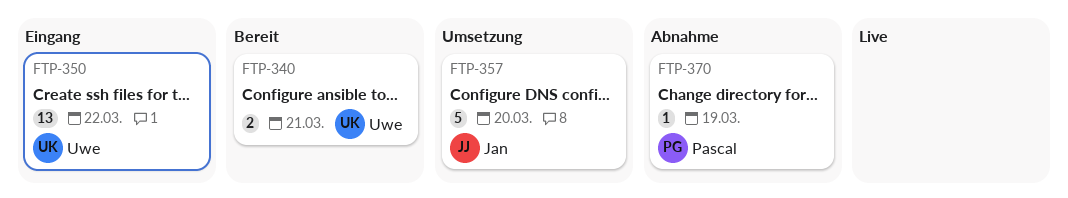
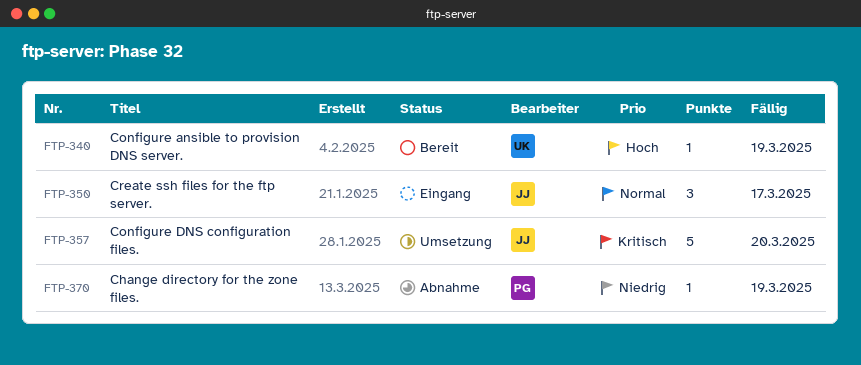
FTP-340, estimate: 2 -> 1
FTP-340, due: Mar 21 -> Mar 19
FTP-350, owner: Uwe -> Jan
FTP-350, estimate: 13 -> 3
FTP-350, due: Mar 22 -> Mar 17

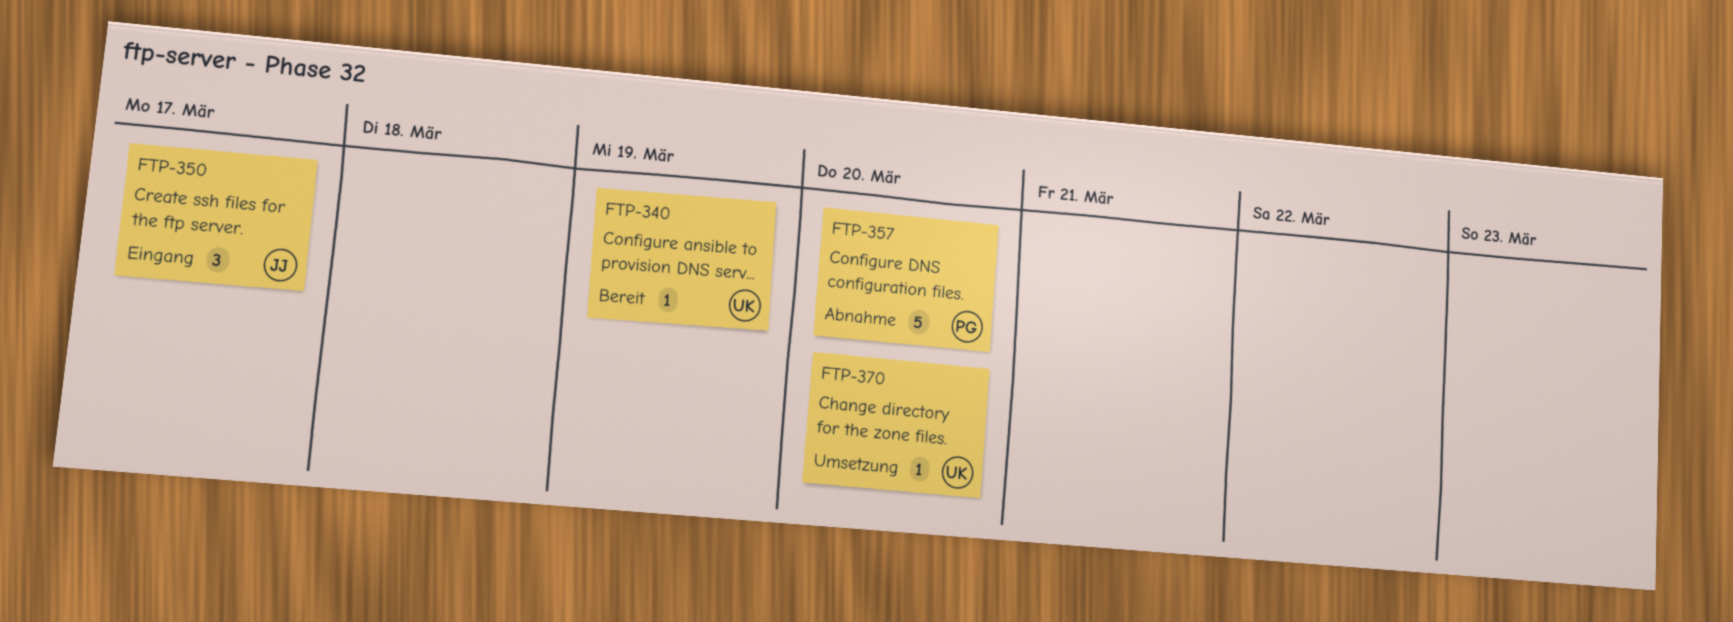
FTP-357, status: Umsetzung -> Abnahme
FTP-357, owner: JJ -> PG
FTP-370, status: Abnahme -> Umsetzung
FTP-370, owner: PG -> UK
FTP-370, due: Mar 19 -> Mar 20

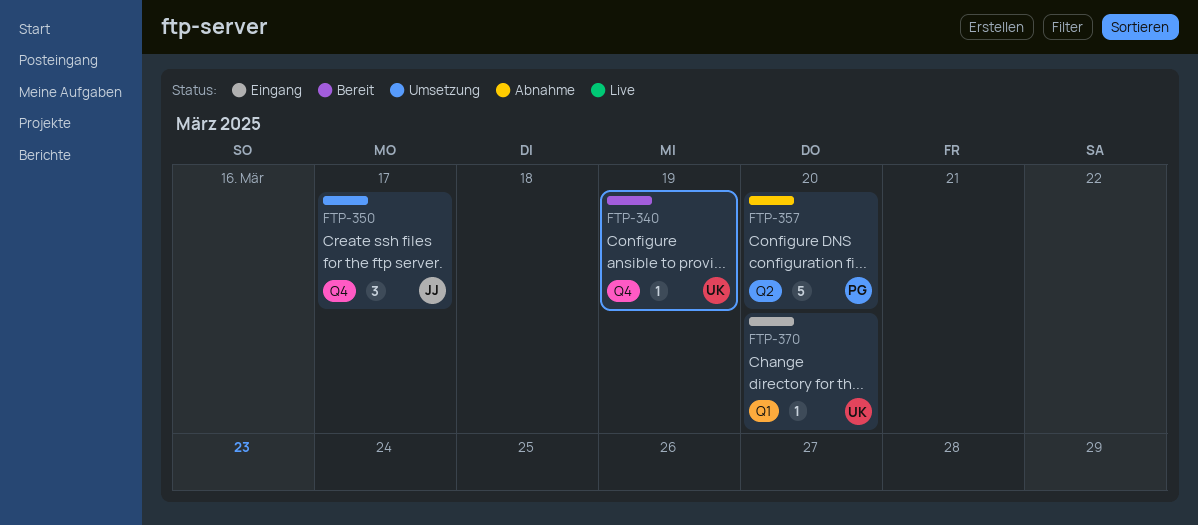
FTP-350, status: Eingang -> Umsetzung
FTP-370, status: Umsetzung -> Eingang

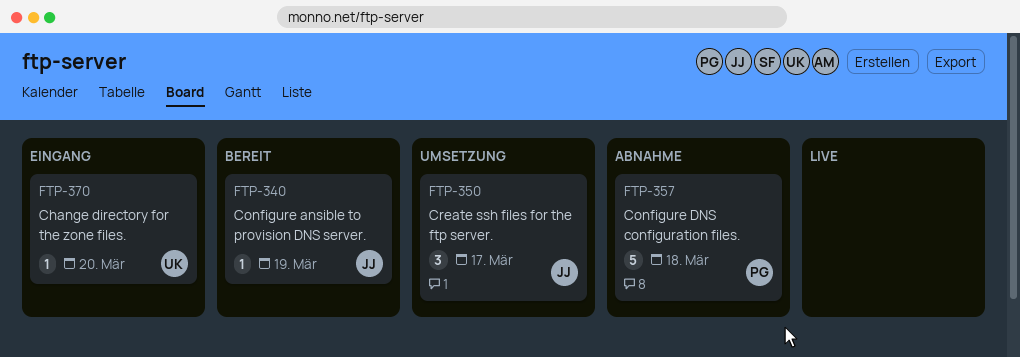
FTP-340, owner: UK -> JJ
FTP-357, due: Mar 20 -> Mar 18

